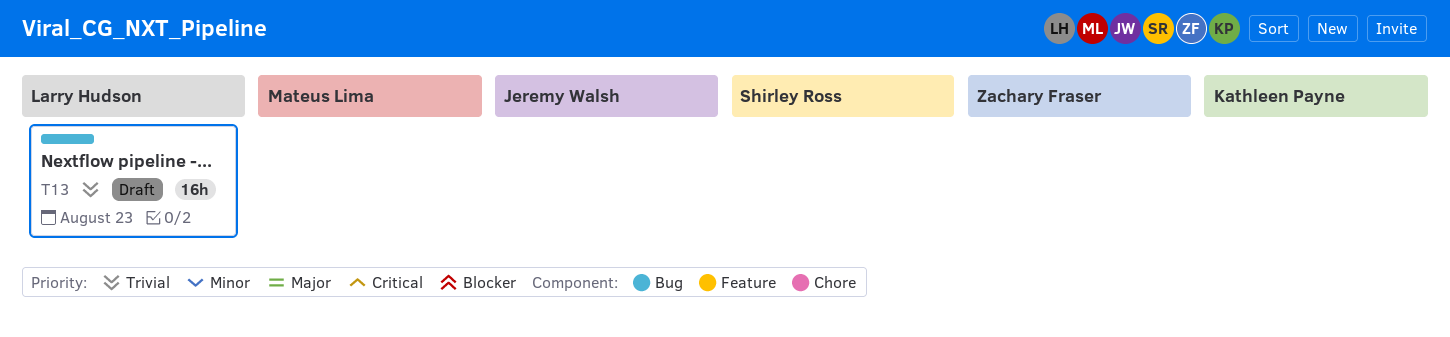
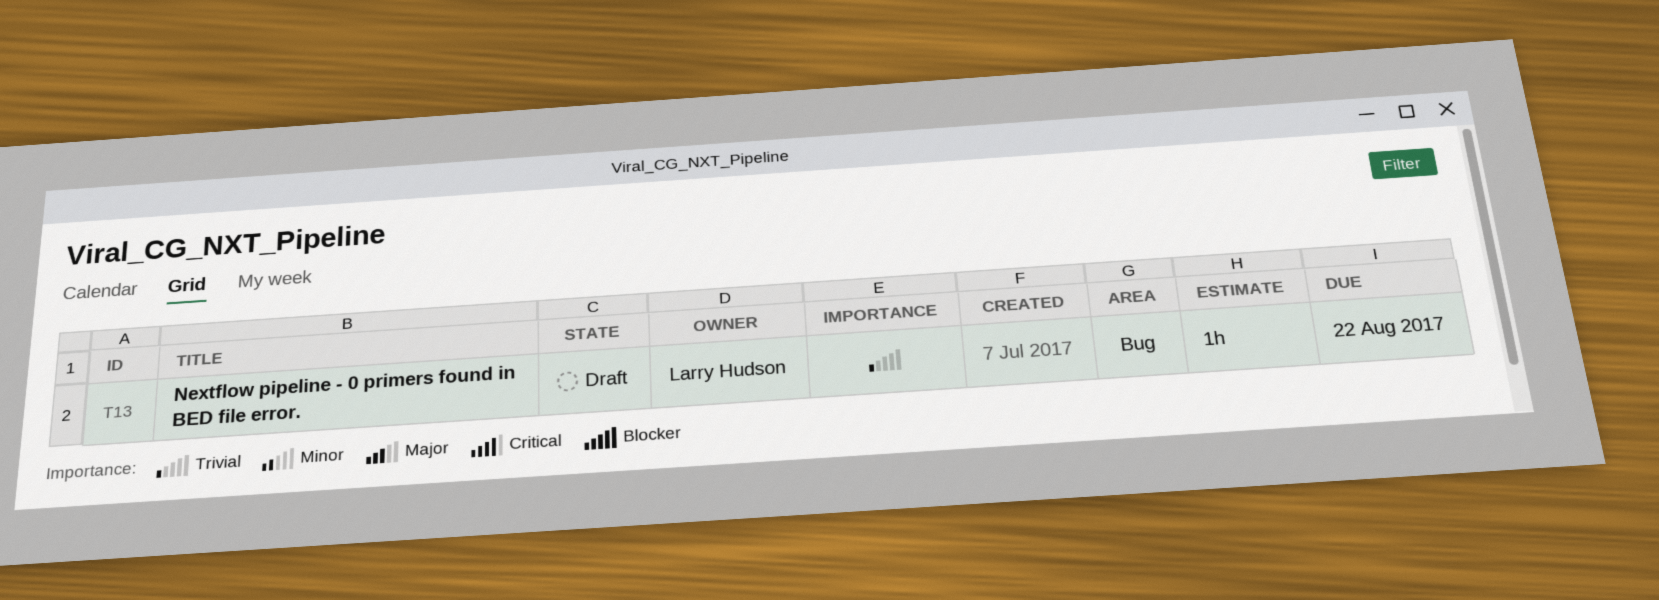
T13, estimate: 16h -> 1h
T13, due: Aug 23 -> Aug 22

